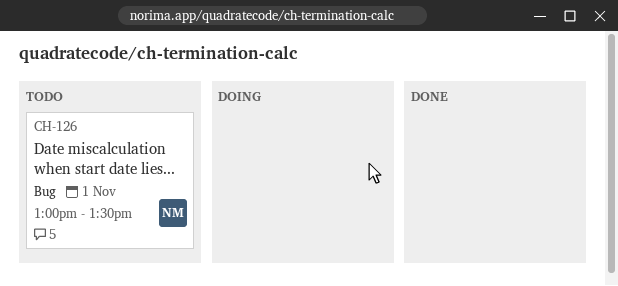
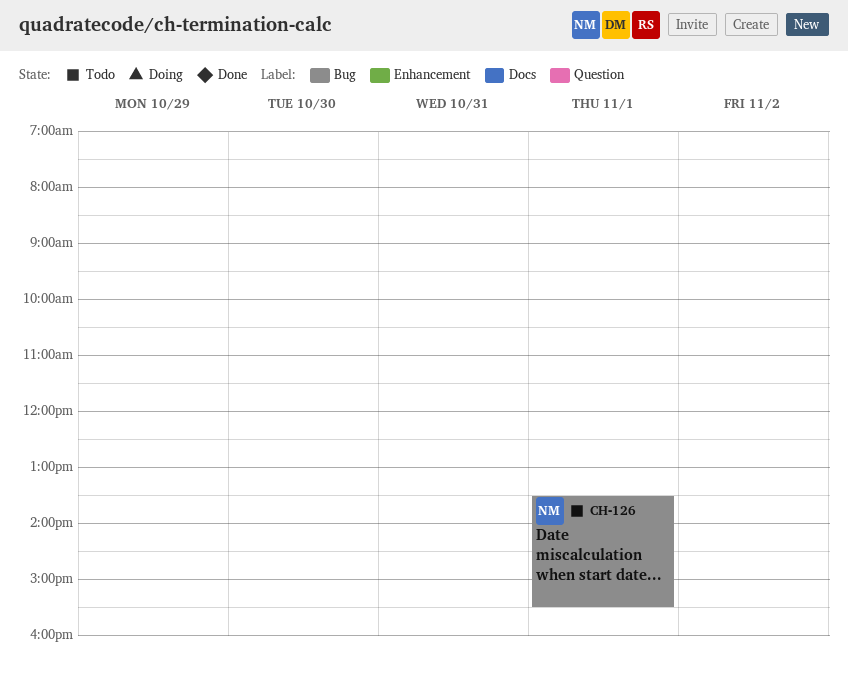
CH-126, begins: 13:00 -> 13:30
CH-126, ends: 13:30 -> 15:30

